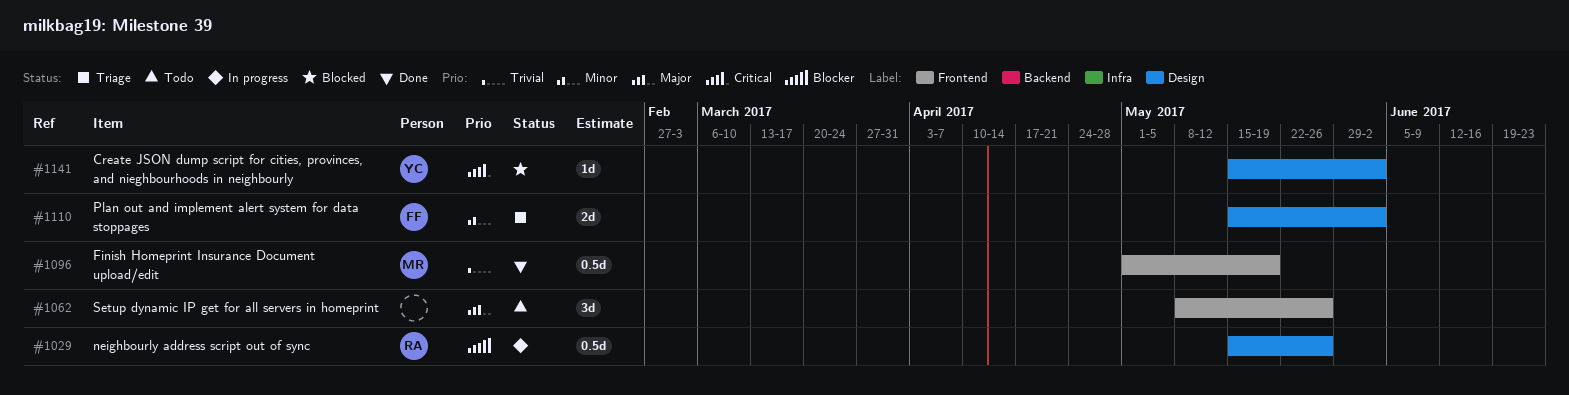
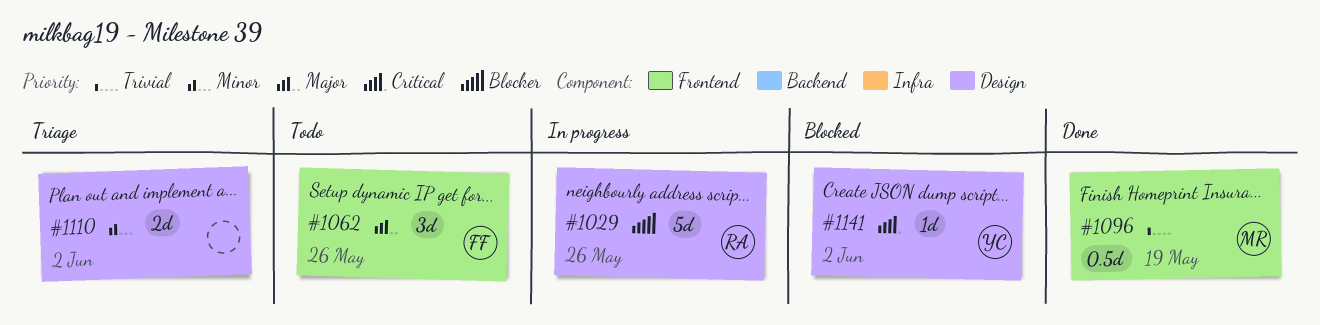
#1029, estimate: 0.5d -> 5d
#1062, owner: none -> FF
#1110, owner: FF -> none

